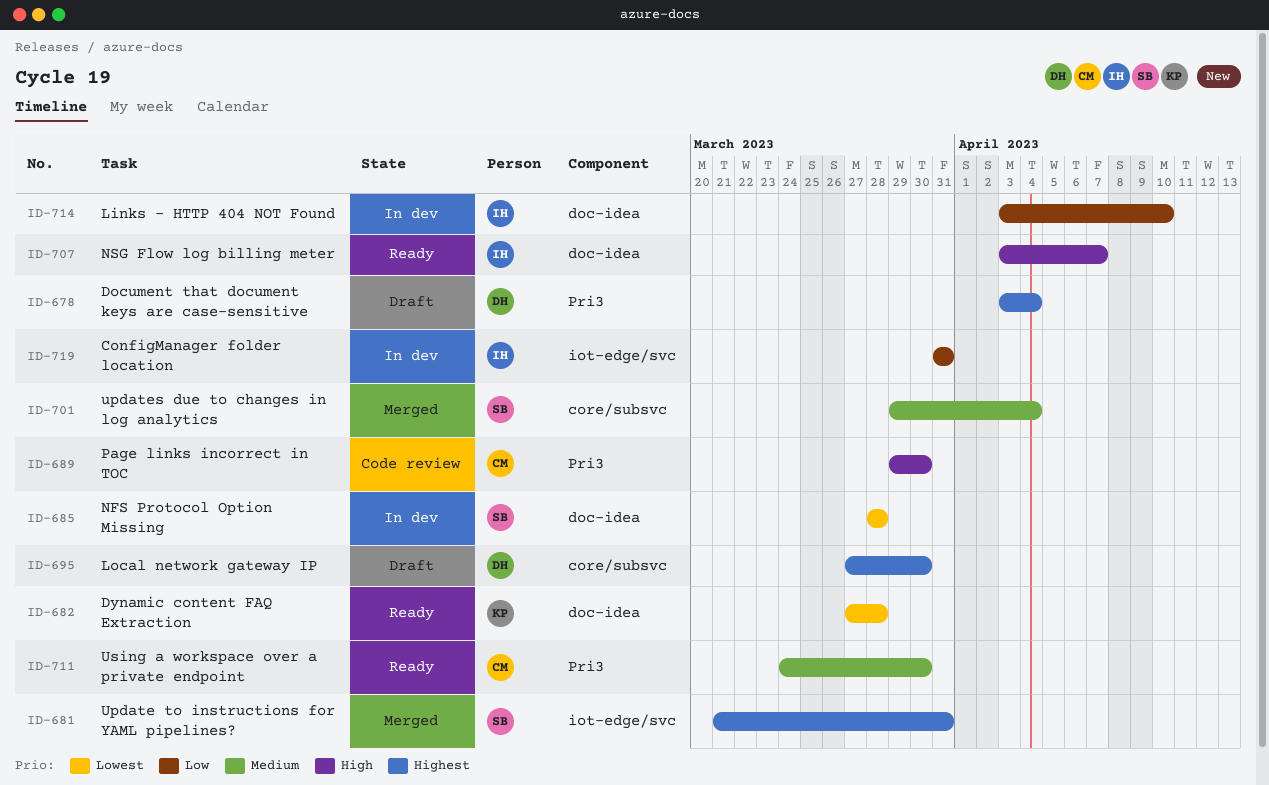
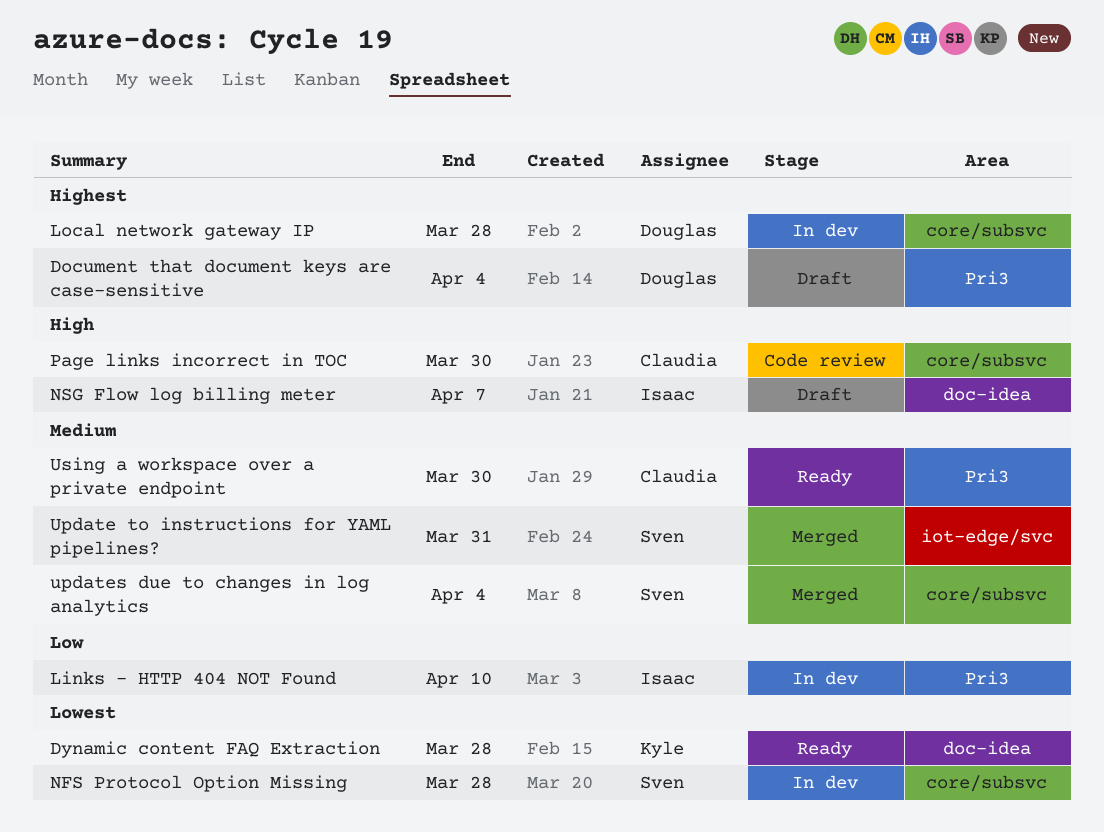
ConfigManager folder location: present -> none
Links - HTTP 404 NOT Found, label: doc-idea -> Pri3
Local network gateway IP, status: Draft -> In dev
Local network gateway IP, due: Mar 30 -> Mar 28
NFS Protocol Option Missing, label: doc-idea -> core/subsvc
NSG Flow log billing meter, status: Ready -> Draft
Page links incorrect in TOC, label: Pri3 -> core/subsvc
Update to instructions for YAML pipelines?, priority: Highest -> Medium

